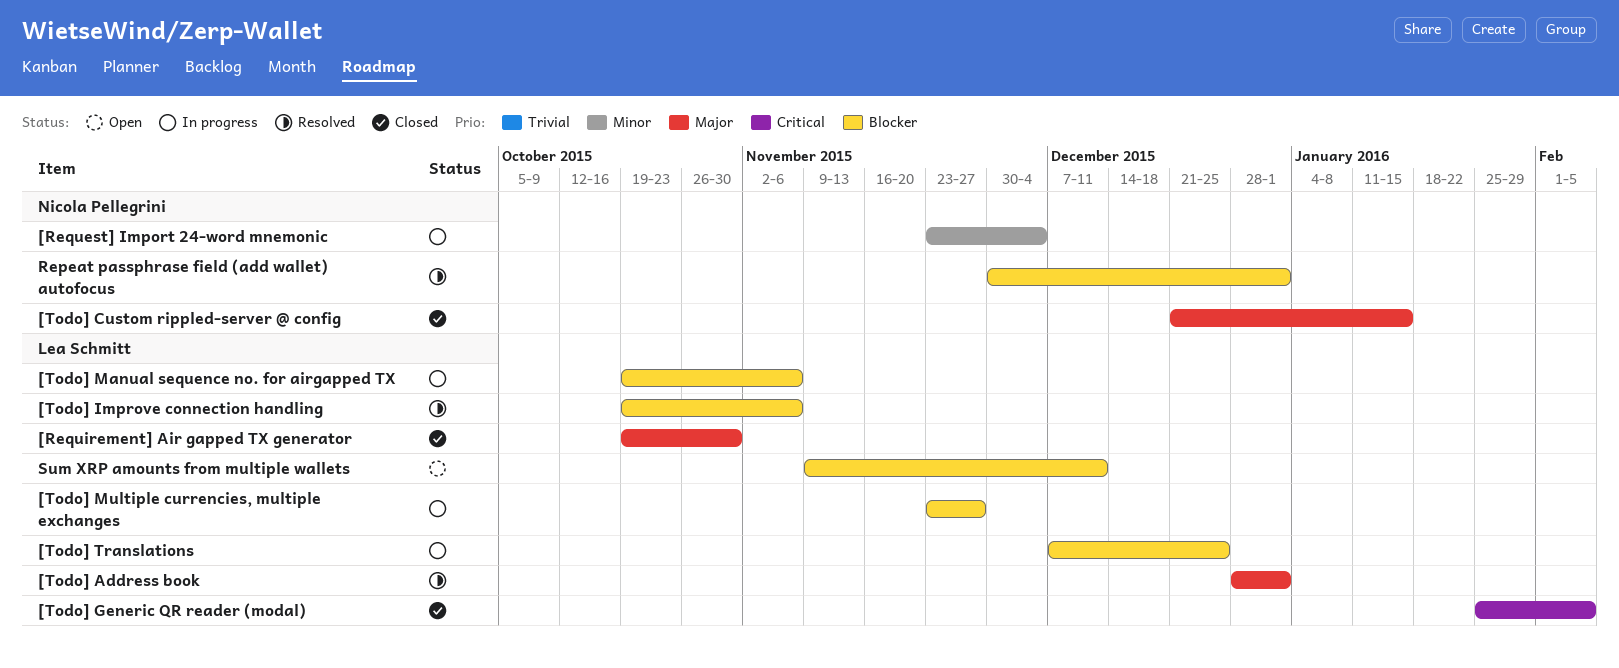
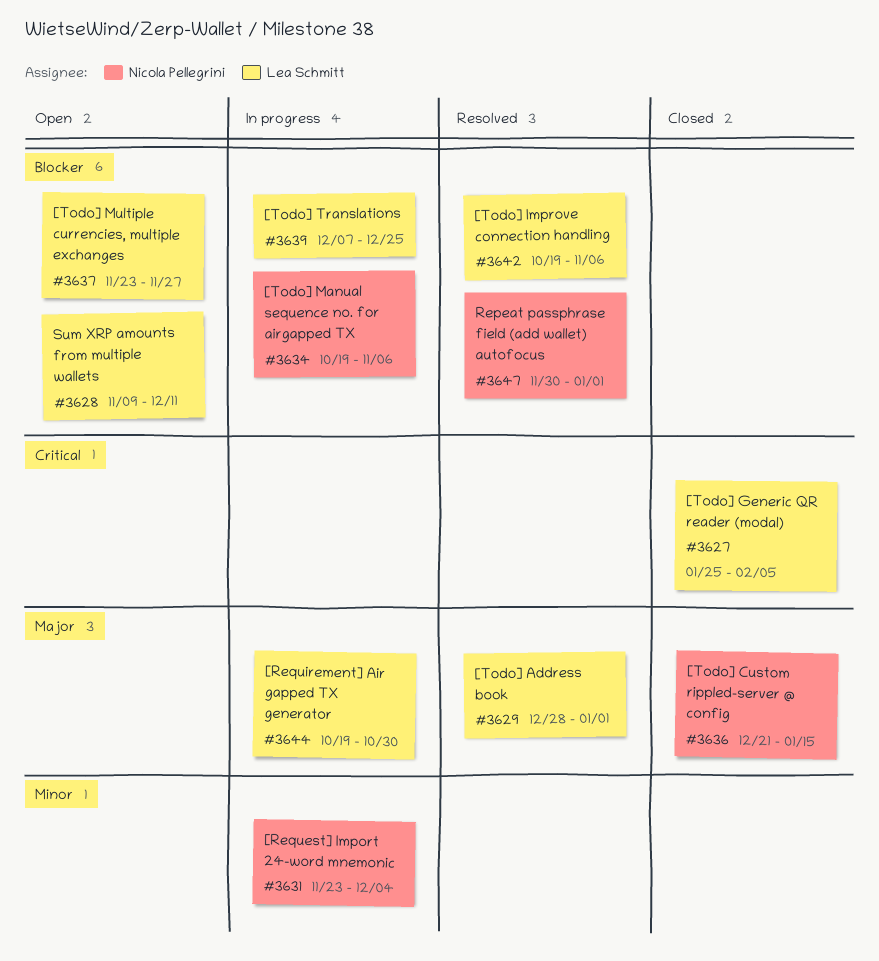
[Requirement] Air gapped TX generator, status: Closed -> In progress
[Todo] Manual sequence no. for airgapped TX, owner: Lea Schmitt -> Nicola Pellegrini
[Todo] Multiple currencies, multiple exchanges, status: In progress -> Open

